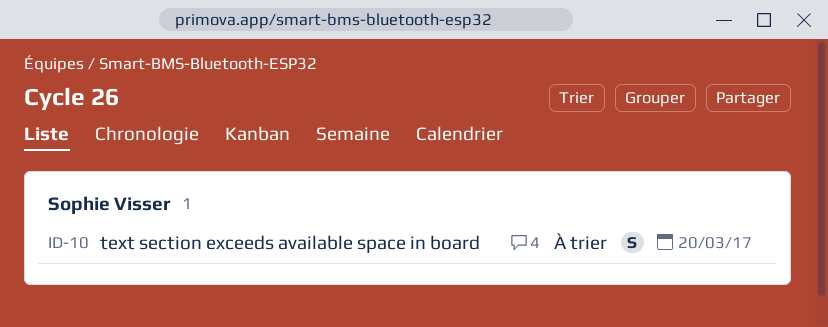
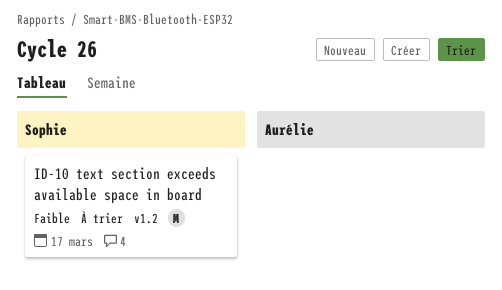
ID-10, estimate: S -> M
ID-10, due: Mar 20 -> Mar 17

